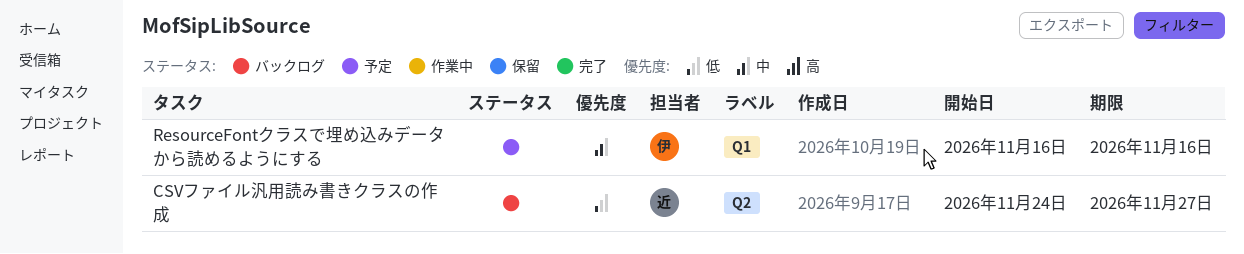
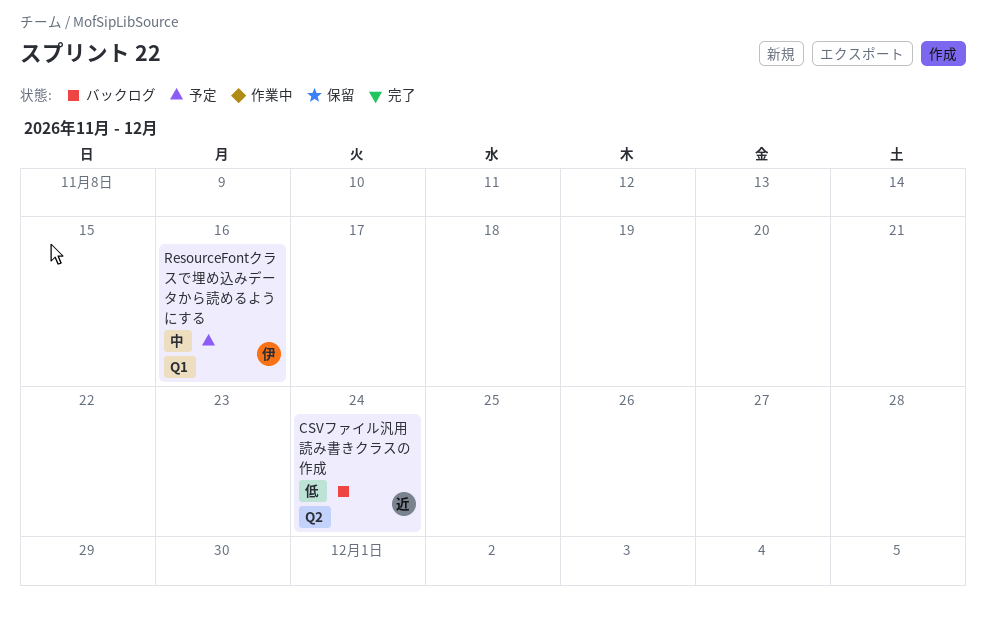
CSVファイル汎用読み書きクラスの作成, due: Nov 27 -> Nov 24

